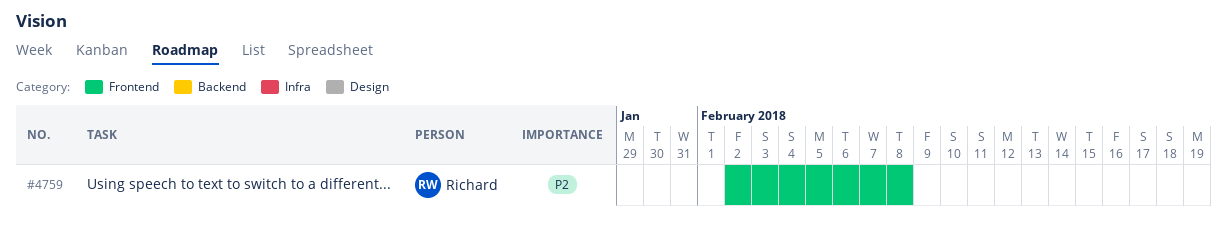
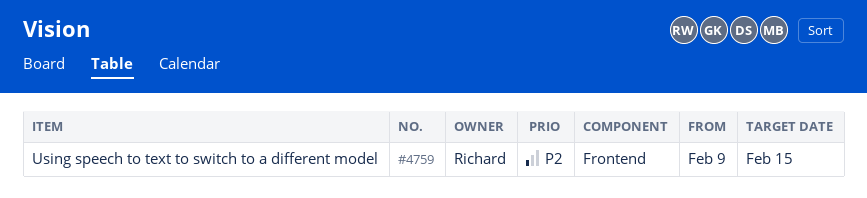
#4759, start: Feb 2 -> Feb 9
#4759, due: Feb 8 -> Feb 15

